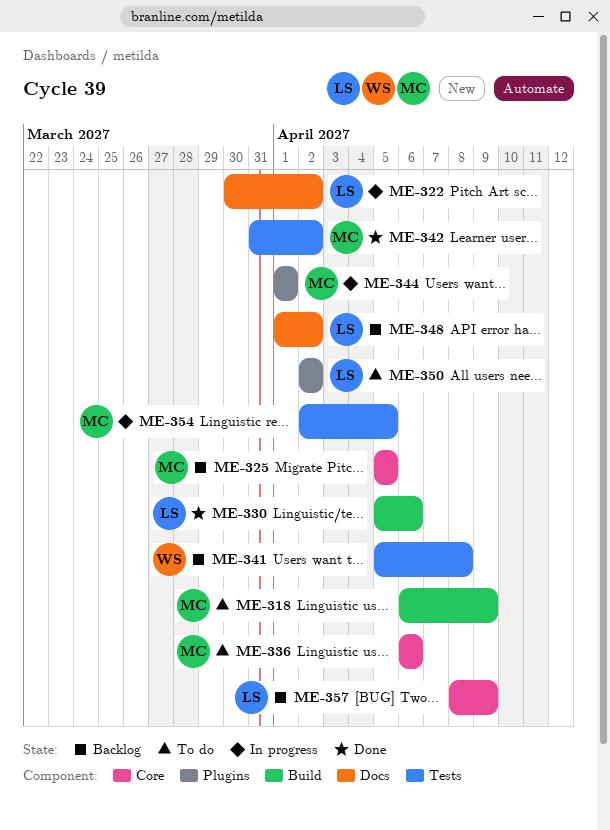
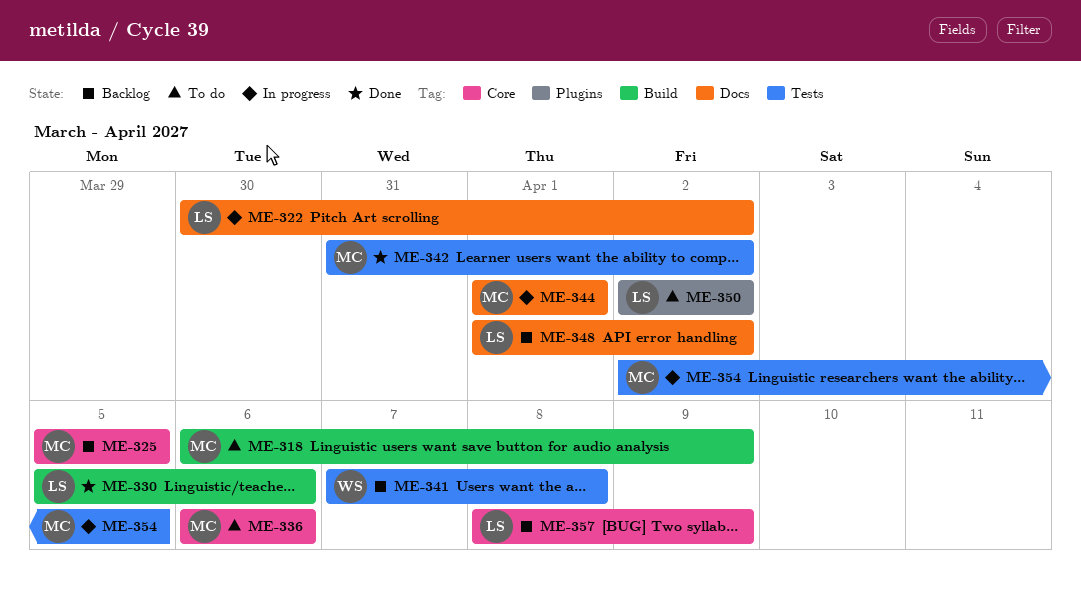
ME-341, start: Apr 5 -> Apr 7
ME-344, label: Plugins -> Docs

